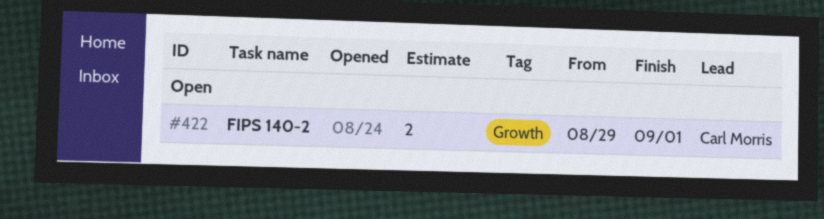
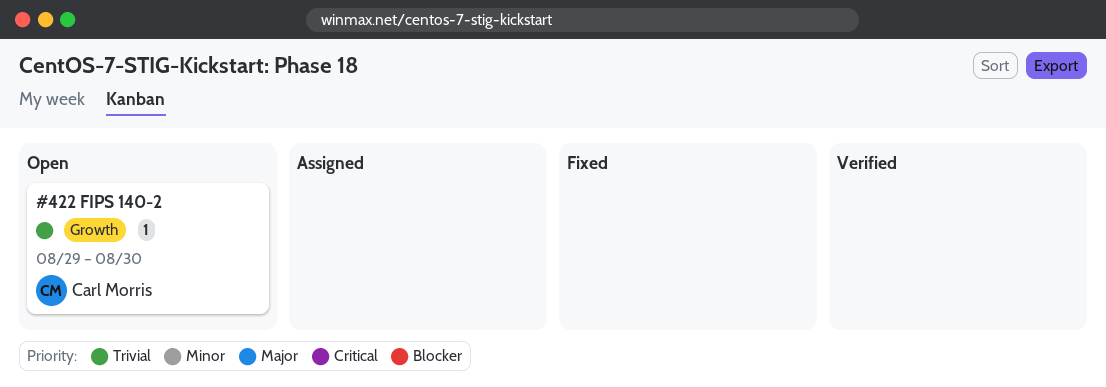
#422, estimate: 2 -> 1
#422, due: Sep 1 -> Aug 30

